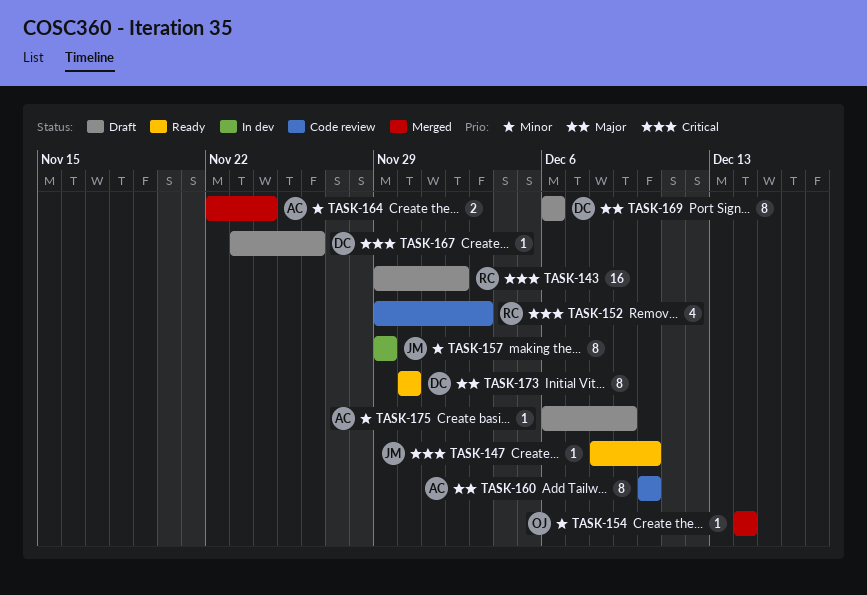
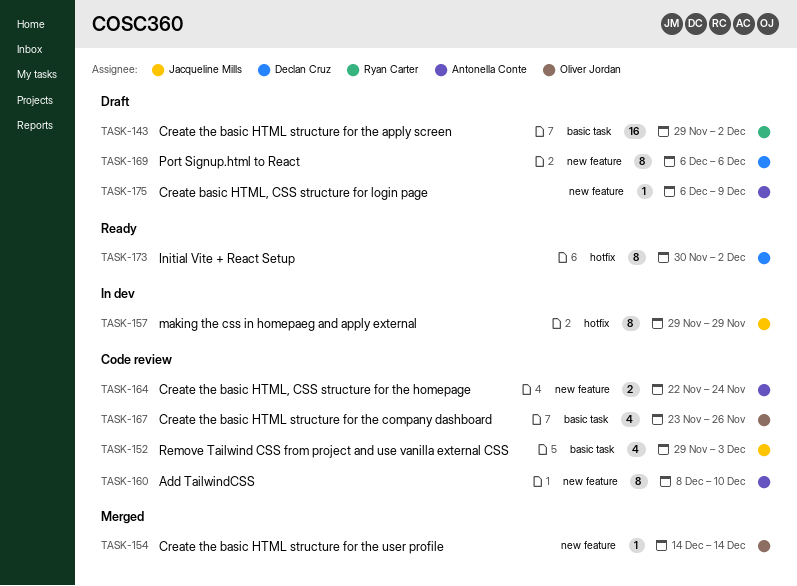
TASK-147: present -> none
TASK-152, owner: Ryan Carter -> Jacqueline Mills
TASK-160, start: Dec 10 -> Dec 8
TASK-164, status: Merged -> Code review
TASK-167, status: Draft -> Code review
TASK-167, owner: Declan Cruz -> Oliver Jordan
TASK-167, estimate: 1 -> 4
TASK-173, due: Nov 30 -> Dec 2

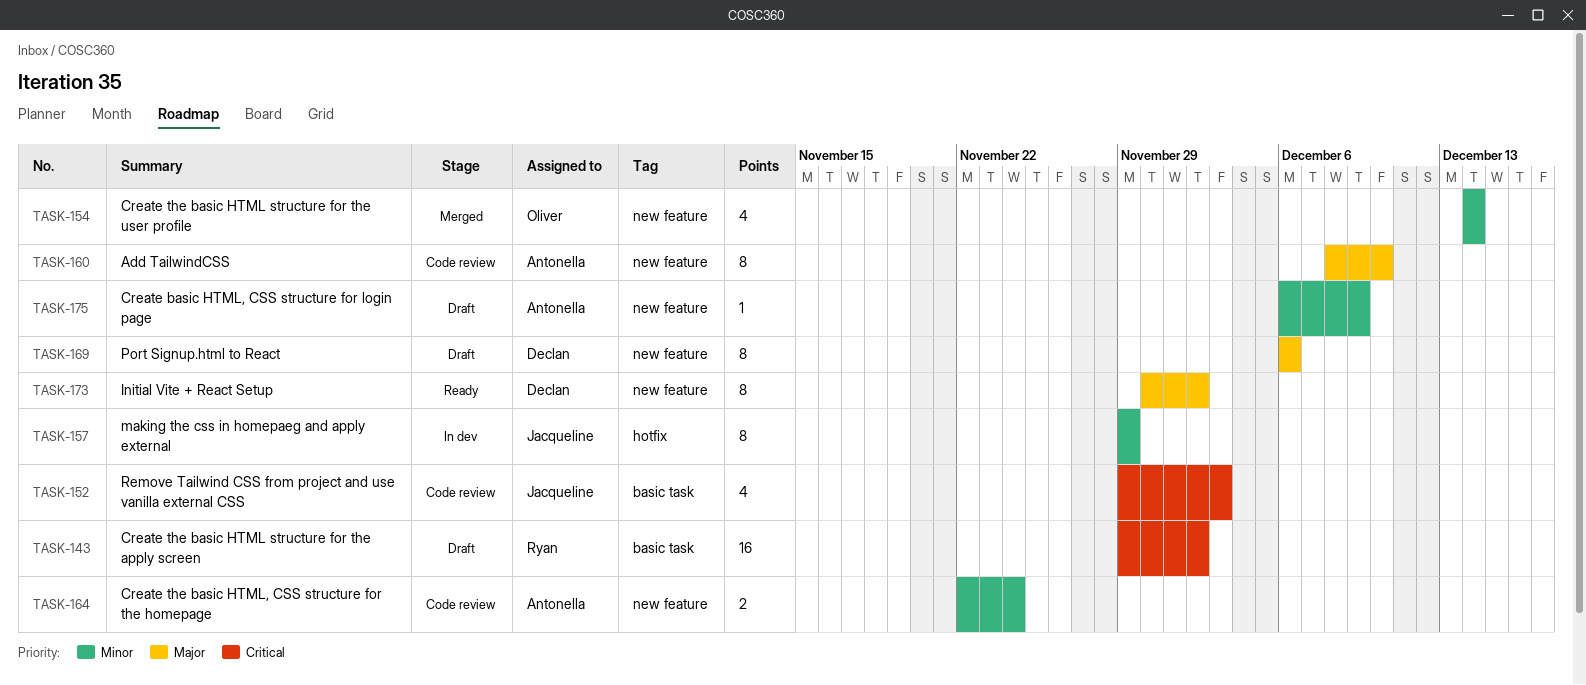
TASK-154, estimate: 1 -> 4
TASK-167: present -> none
TASK-173, label: hotfix -> new feature

